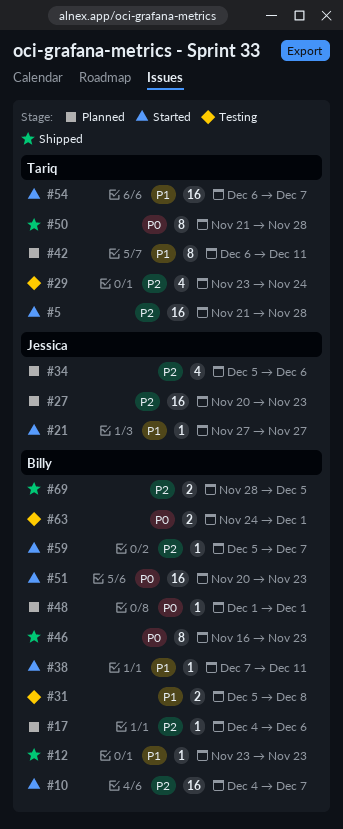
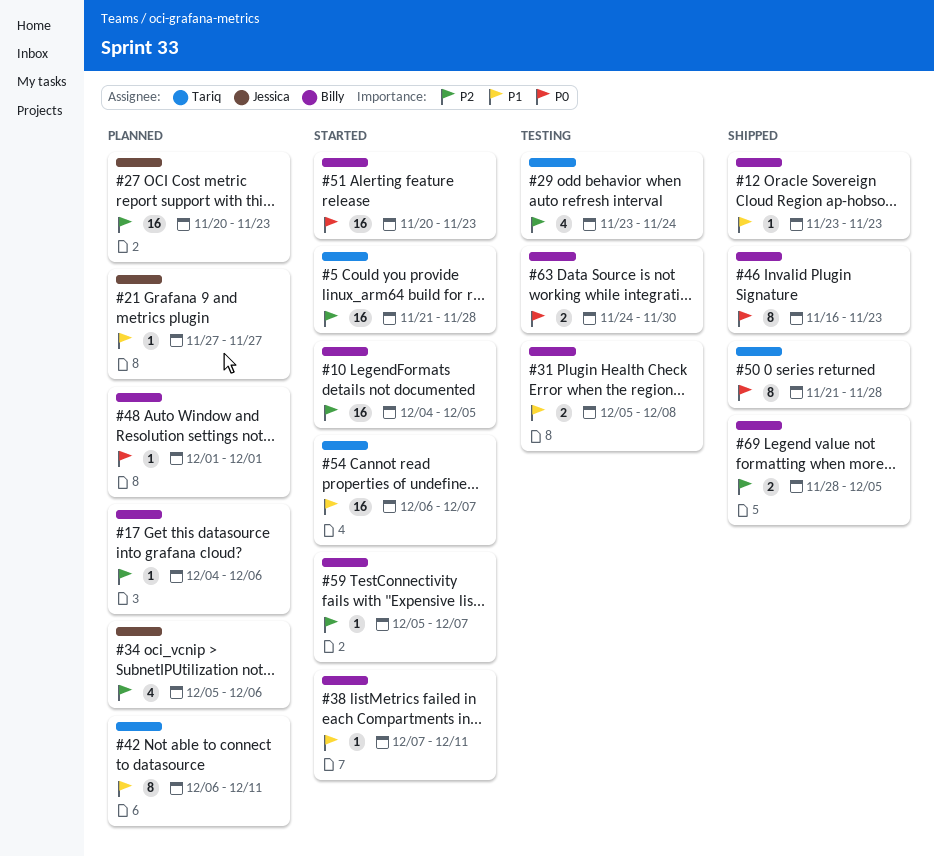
#10, due: Dec 7 -> Dec 5
#21, status: Started -> Planned
#63, due: Dec 1 -> Nov 30

